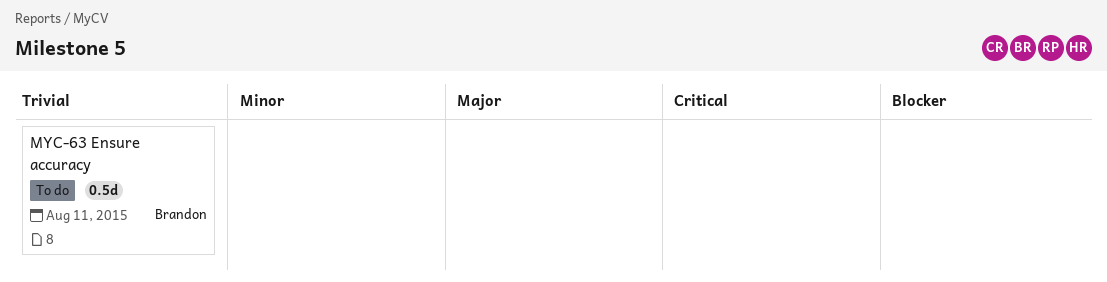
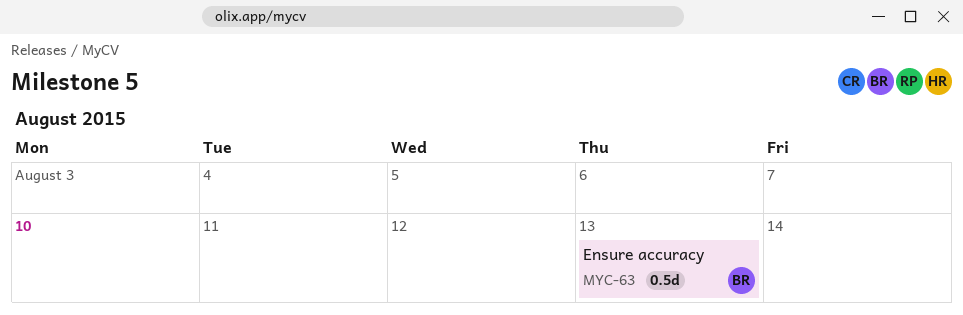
MYC-63, due: Aug 11 -> Aug 13

